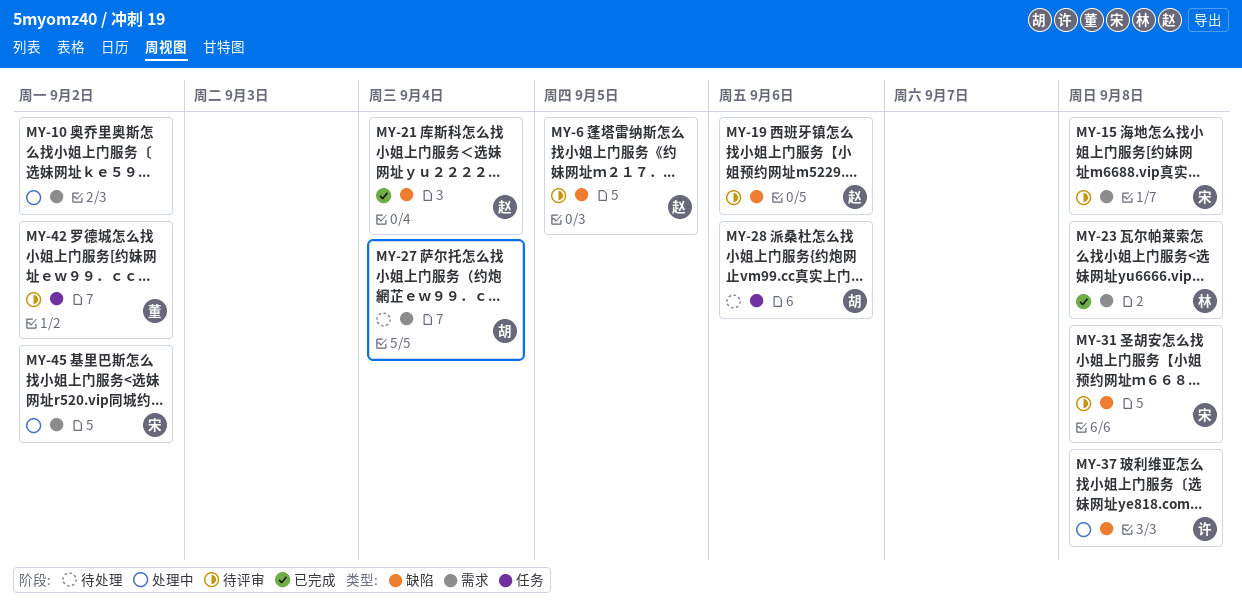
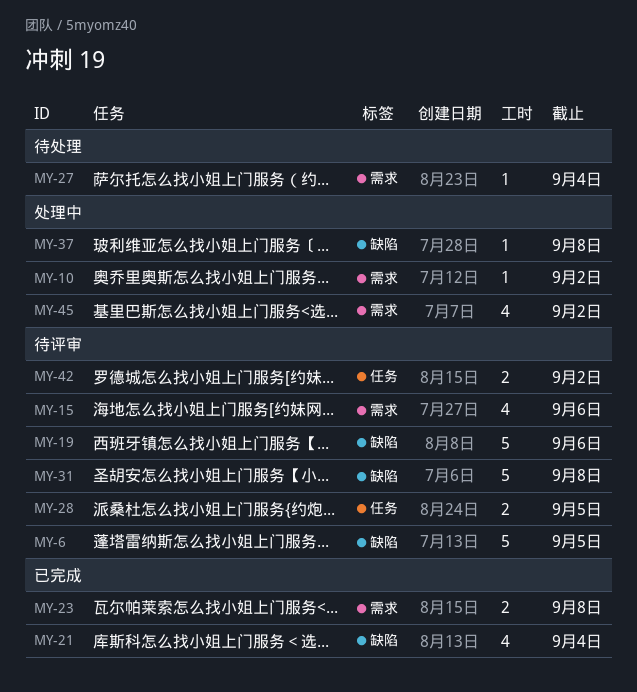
MY-15, due: Sep 8 -> Sep 6
MY-28, status: 待处理 -> 待评审
MY-28, due: Sep 6 -> Sep 5

